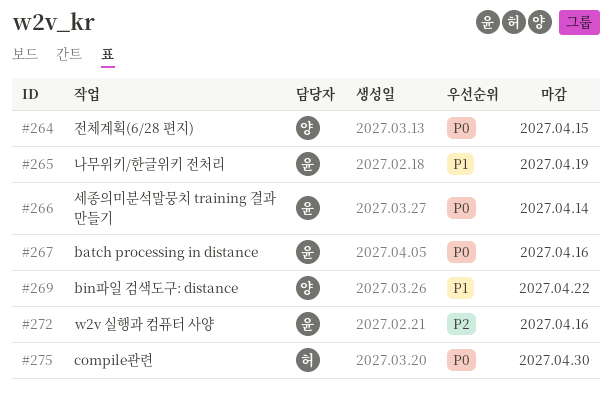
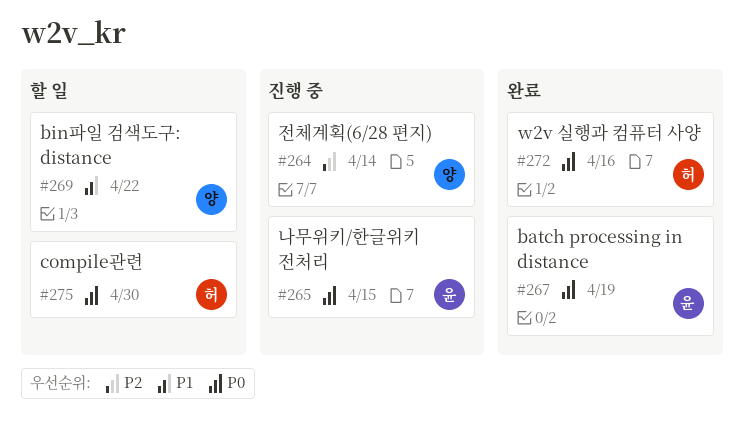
#264, priority: P0 -> P2
#264, due: Apr 15 -> Apr 14
#265, priority: P1 -> P0
#265, due: Apr 19 -> Apr 15
#266: present -> none
#267, due: Apr 16 -> Apr 19
#272, owner: 윤 -> 허
#272, priority: P2 -> P0

